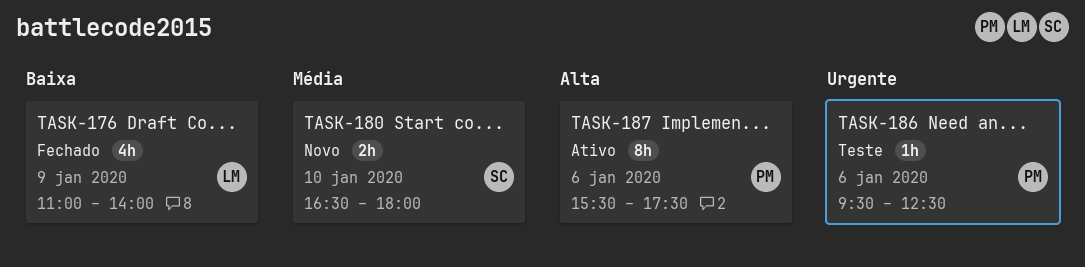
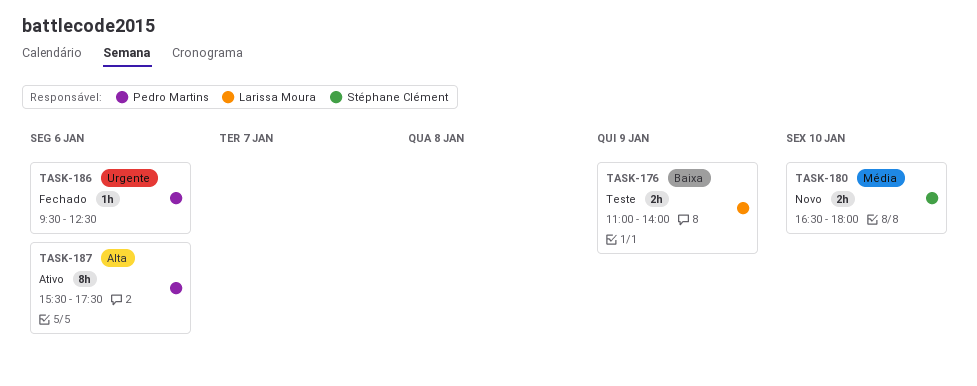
TASK-176, status: Fechado -> Teste
TASK-176, estimate: 4h -> 2h
TASK-186, status: Teste -> Fechado

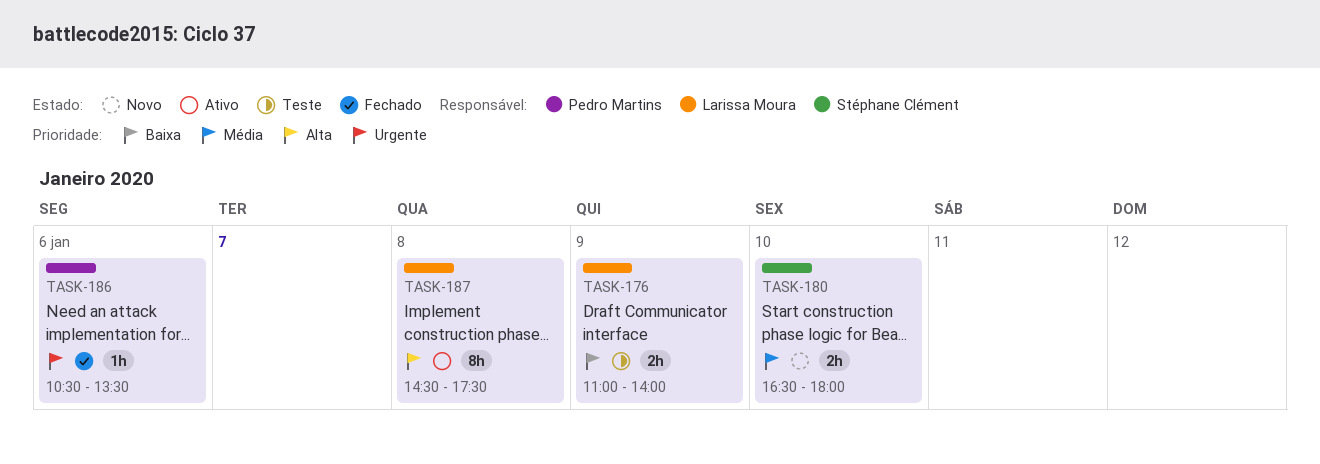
TASK-186, begins: 09:30 -> 10:30
TASK-186, ends: 12:30 -> 13:30
TASK-187, owner: Pedro Martins -> Larissa Moura
TASK-187, day: Jan 6 -> Jan 8
TASK-187, begins: 15:30 -> 14:30

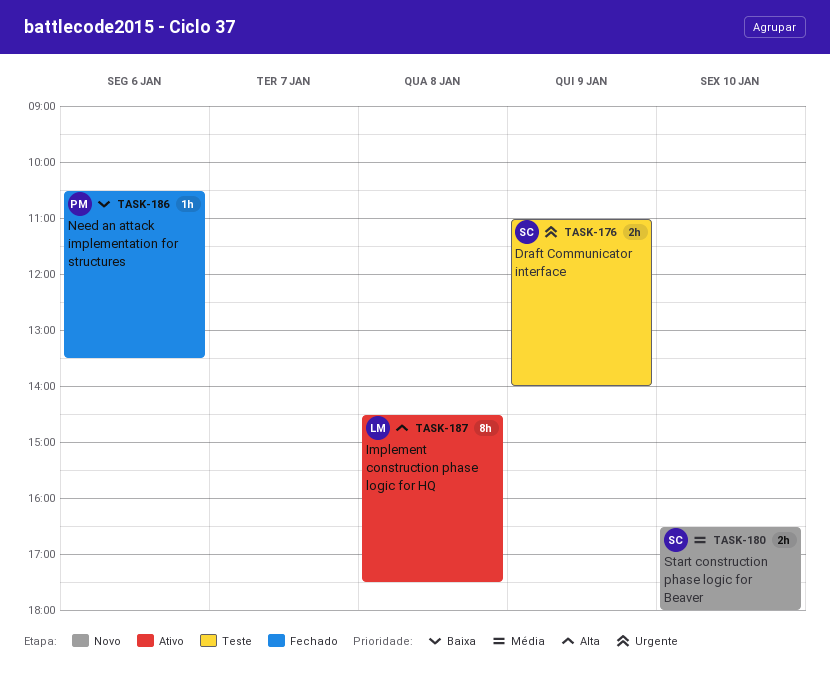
TASK-176, owner: Larissa Moura -> Stéphane Clément
TASK-176, priority: Baixa -> Urgente
TASK-186, priority: Urgente -> Baixa

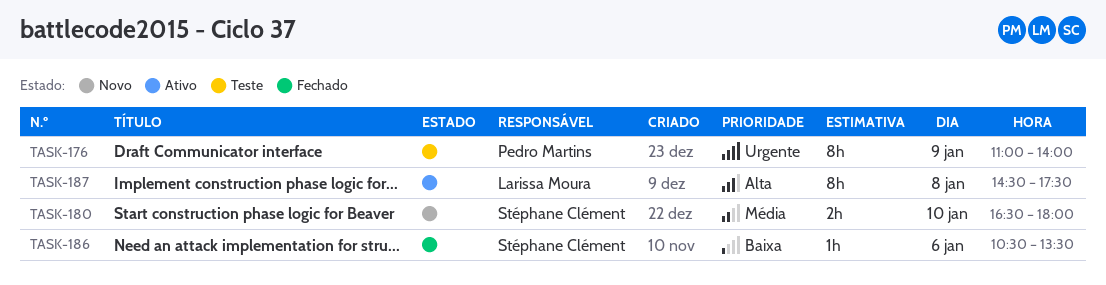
TASK-176, owner: Stéphane Clément -> Pedro Martins
TASK-176, estimate: 2h -> 8h
TASK-186, owner: Pedro Martins -> Stéphane Clément

